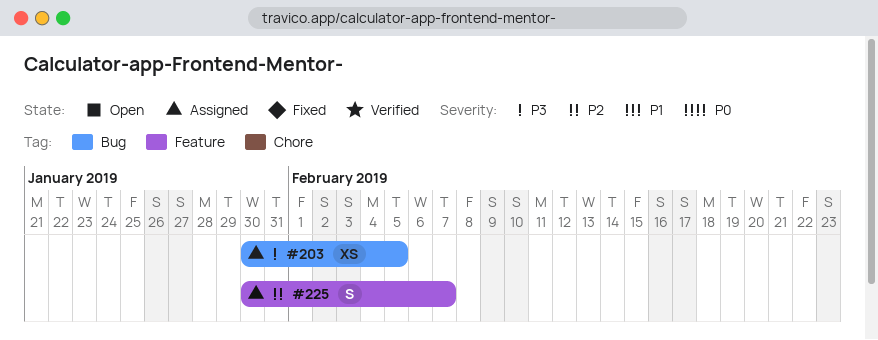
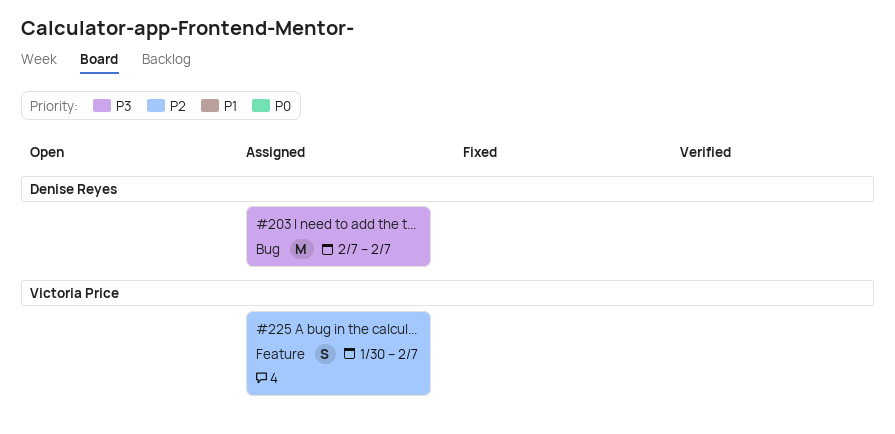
#203, estimate: XS -> M
#203, start: Jan 30 -> Feb 7
#203, due: Feb 5 -> Feb 7

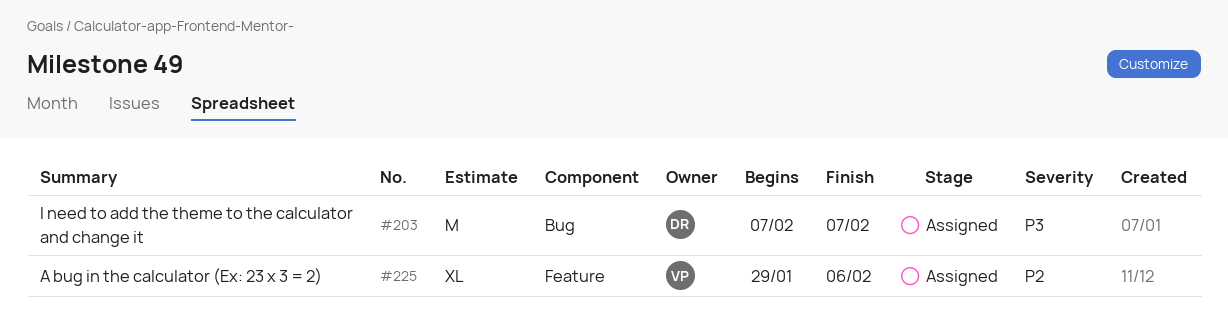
#225, estimate: S -> XL
#225, start: Jan 30 -> Jan 29
#225, due: Feb 7 -> Feb 6

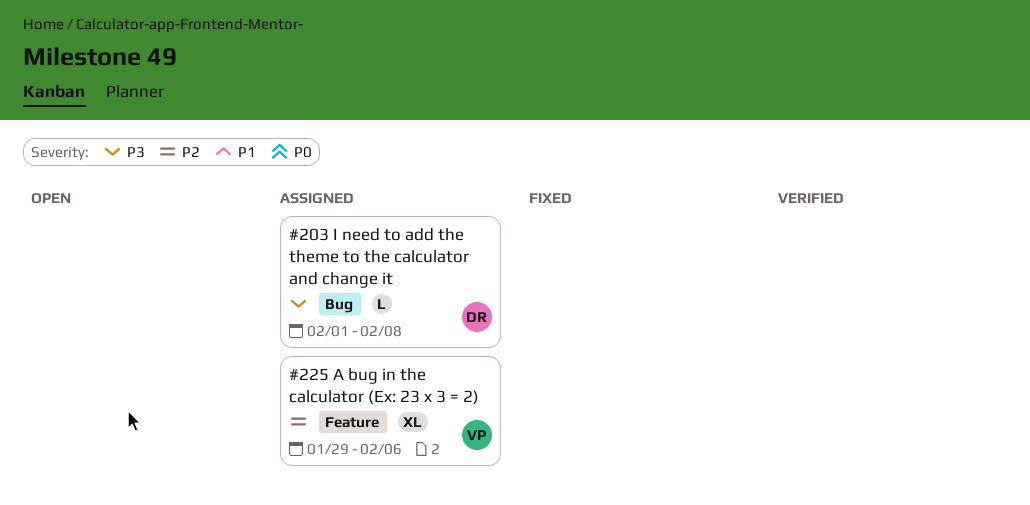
#203, estimate: M -> L
#203, start: Feb 7 -> Feb 1
#203, due: Feb 7 -> Feb 8

